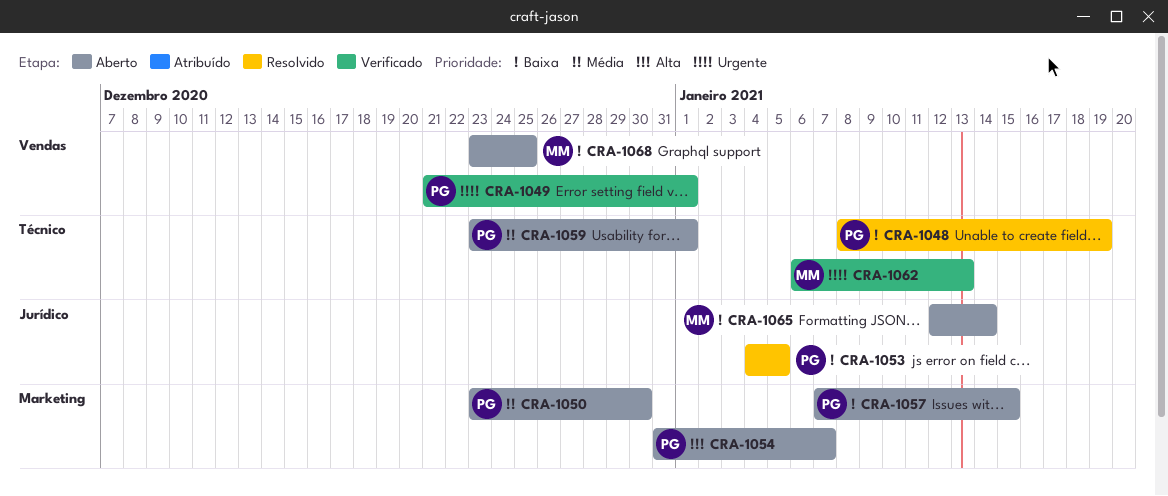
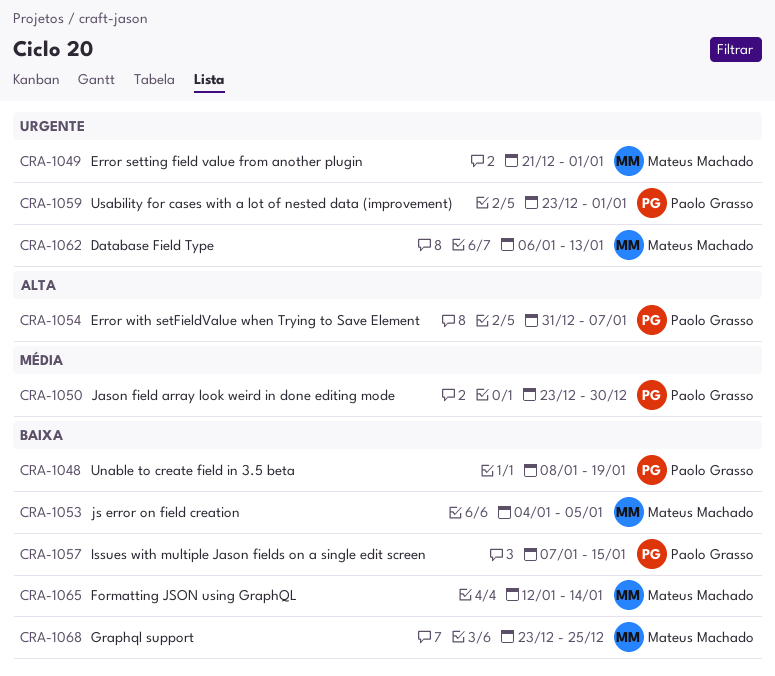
CRA-1049, owner: Paolo Grasso -> Mateus Machado
CRA-1053, owner: Paolo Grasso -> Mateus Machado
CRA-1059, priority: Média -> Urgente

